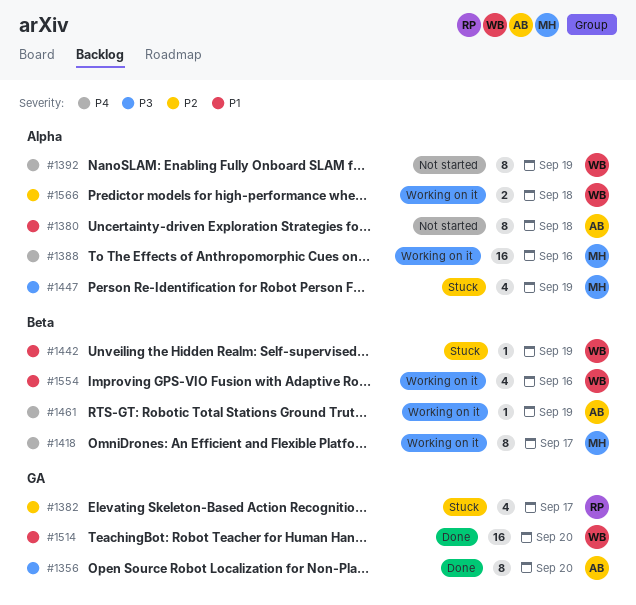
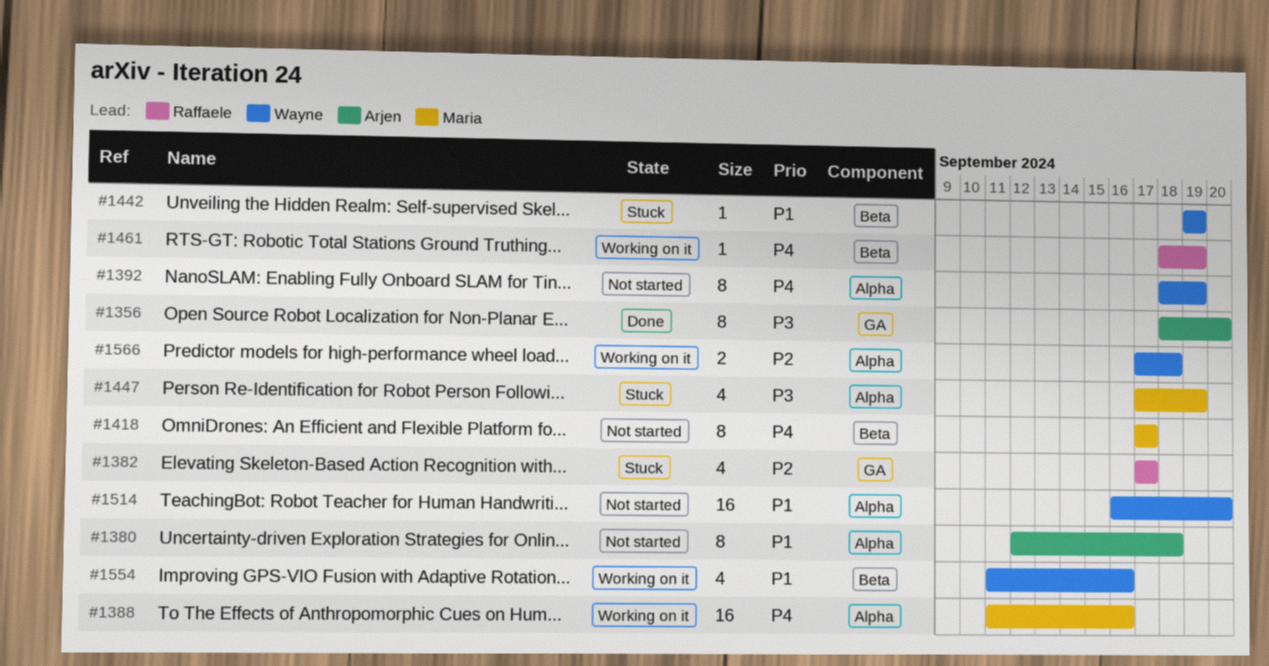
#1418, status: Working on it -> Not started
#1461, owner: Arjen -> Raffaele
#1514, status: Done -> Not started
#1514, label: GA -> Alpha

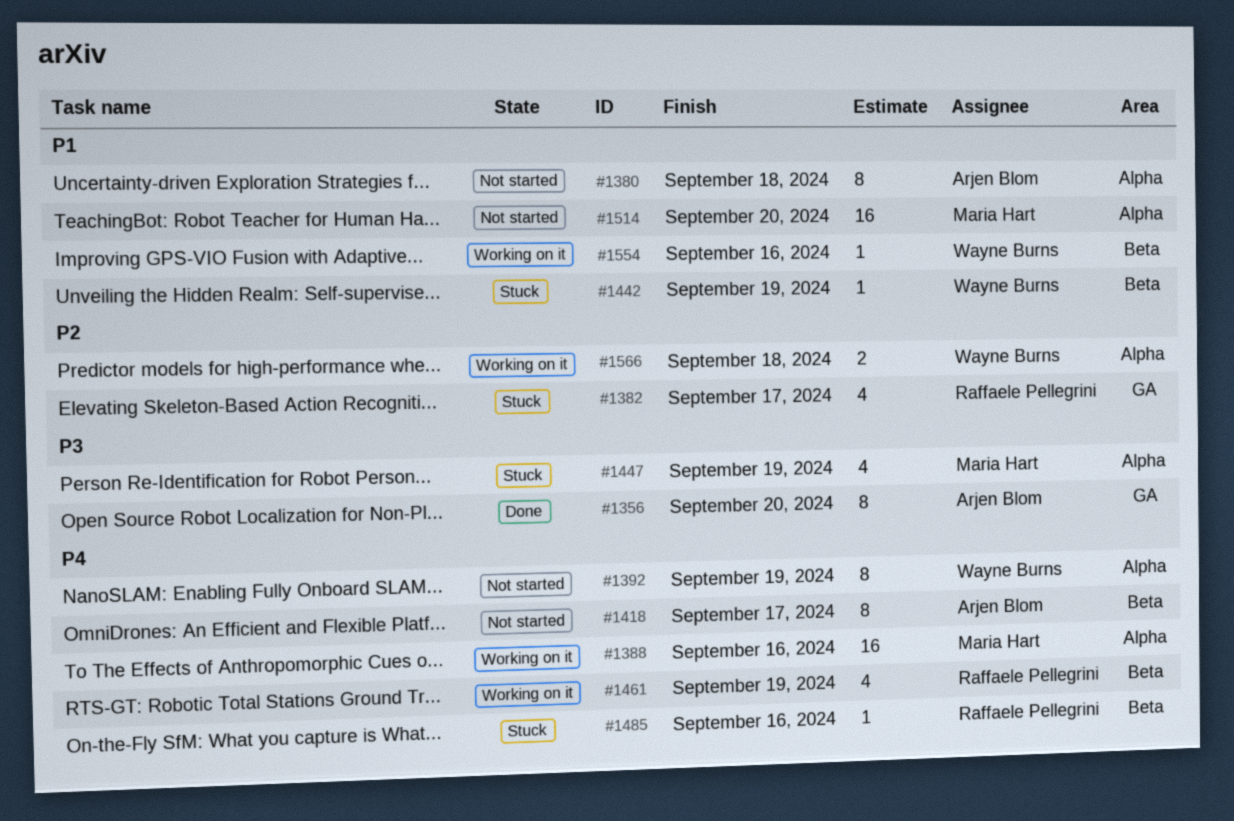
#1418, owner: Maria Hart -> Arjen Blom
#1461, estimate: 1 -> 4
#1485: none -> present
#1514, owner: Wayne Burns -> Maria Hart
#1554, estimate: 4 -> 1

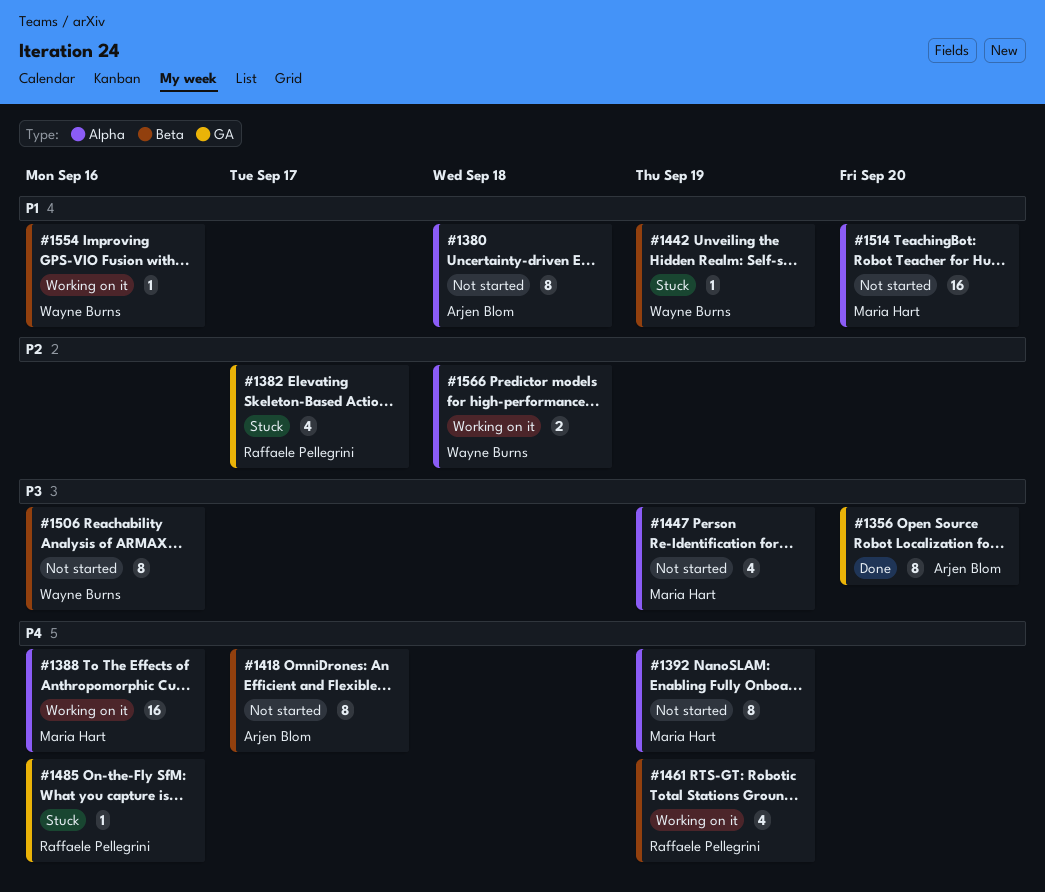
#1392, owner: Wayne Burns -> Maria Hart
#1447, status: Stuck -> Not started
#1485, label: Beta -> GA
#1506: none -> present

